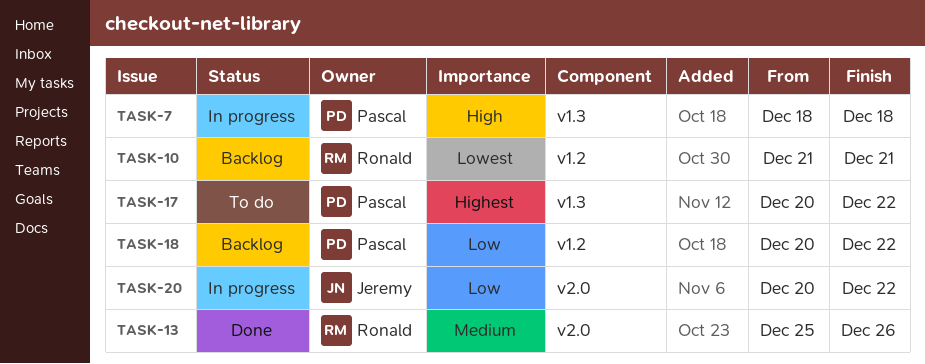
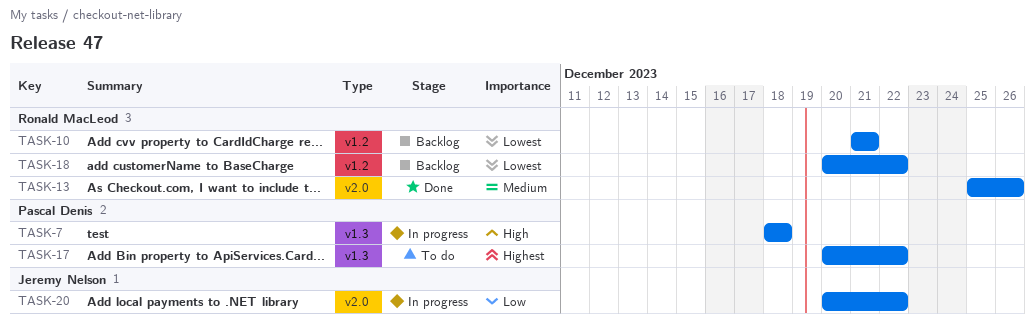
TASK-18, owner: Pascal Denis -> Ronald MacLeod
TASK-18, priority: Low -> Lowest

